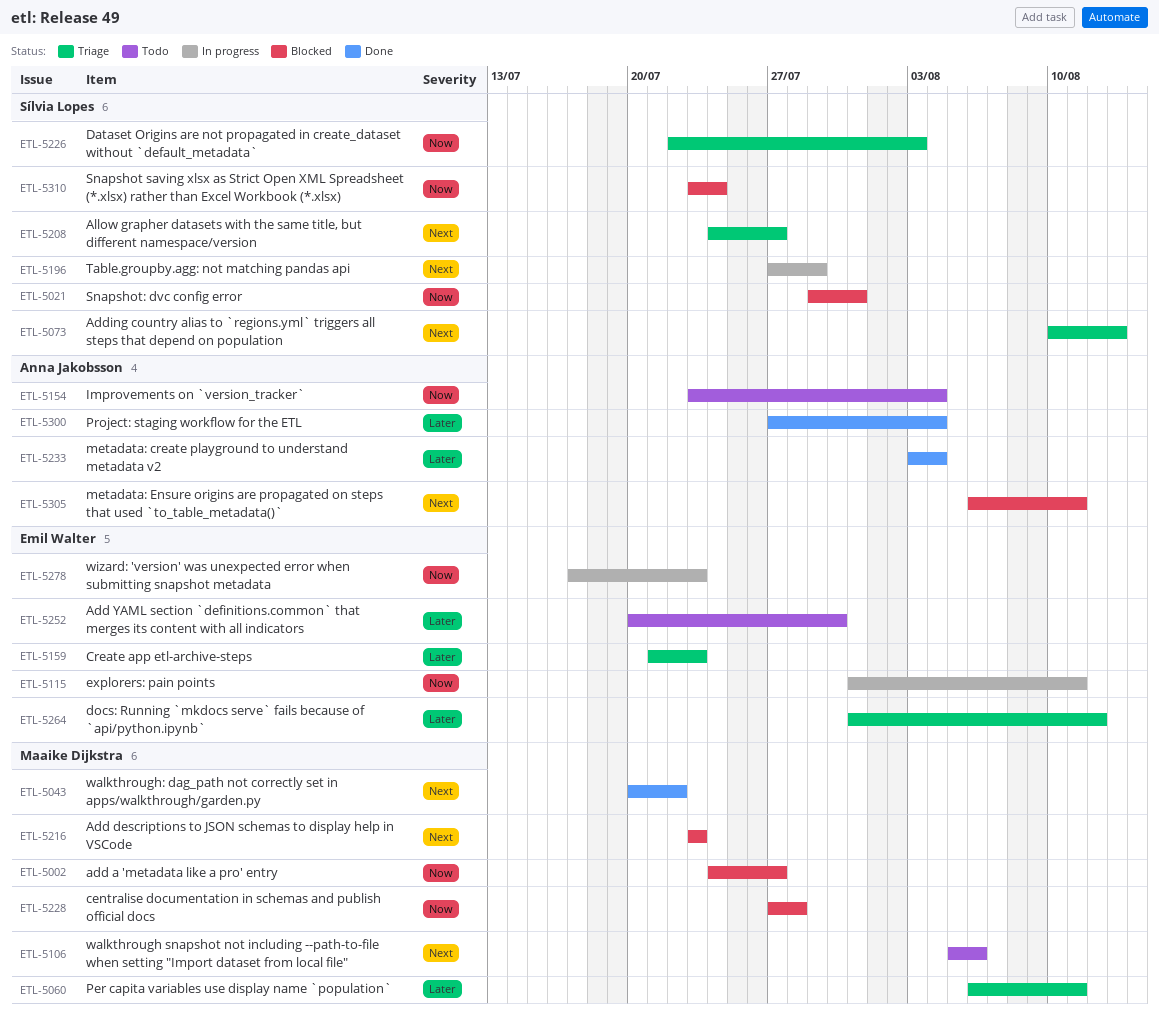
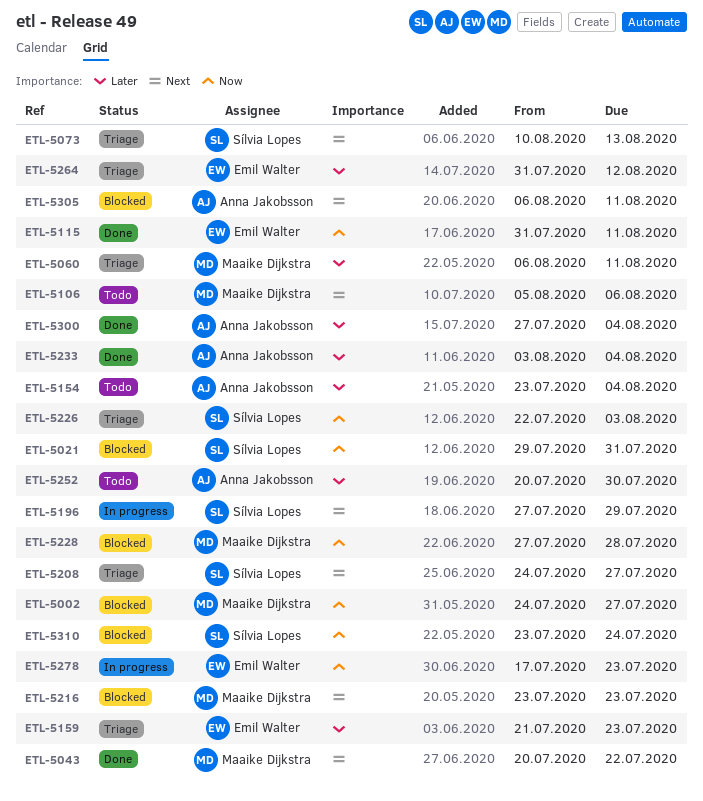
ETL-5115, status: In progress -> Done
ETL-5154, priority: Now -> Later
ETL-5252, owner: Emil Walter -> Anna Jakobsson

